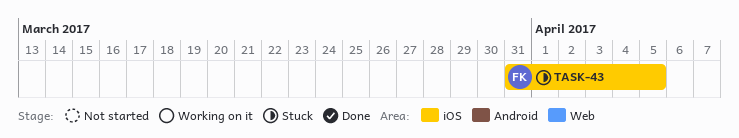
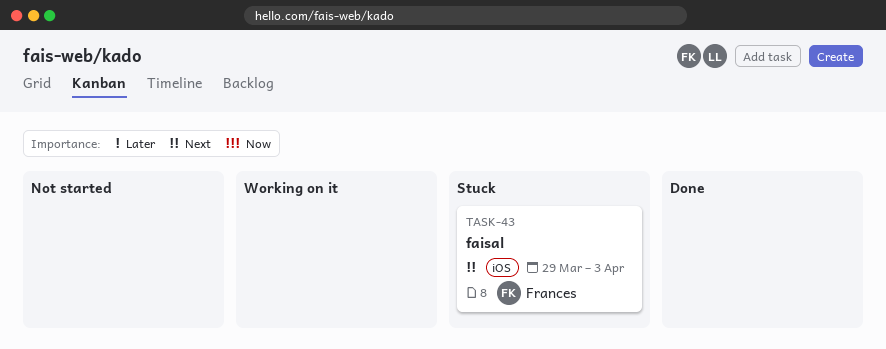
TASK-43, start: Mar 31 -> Mar 29
TASK-43, due: Apr 5 -> Apr 3

